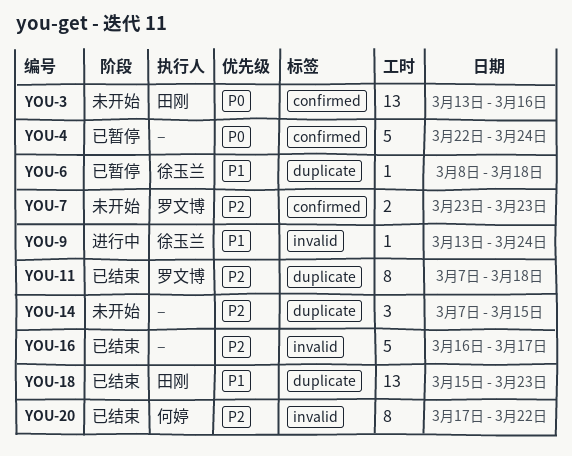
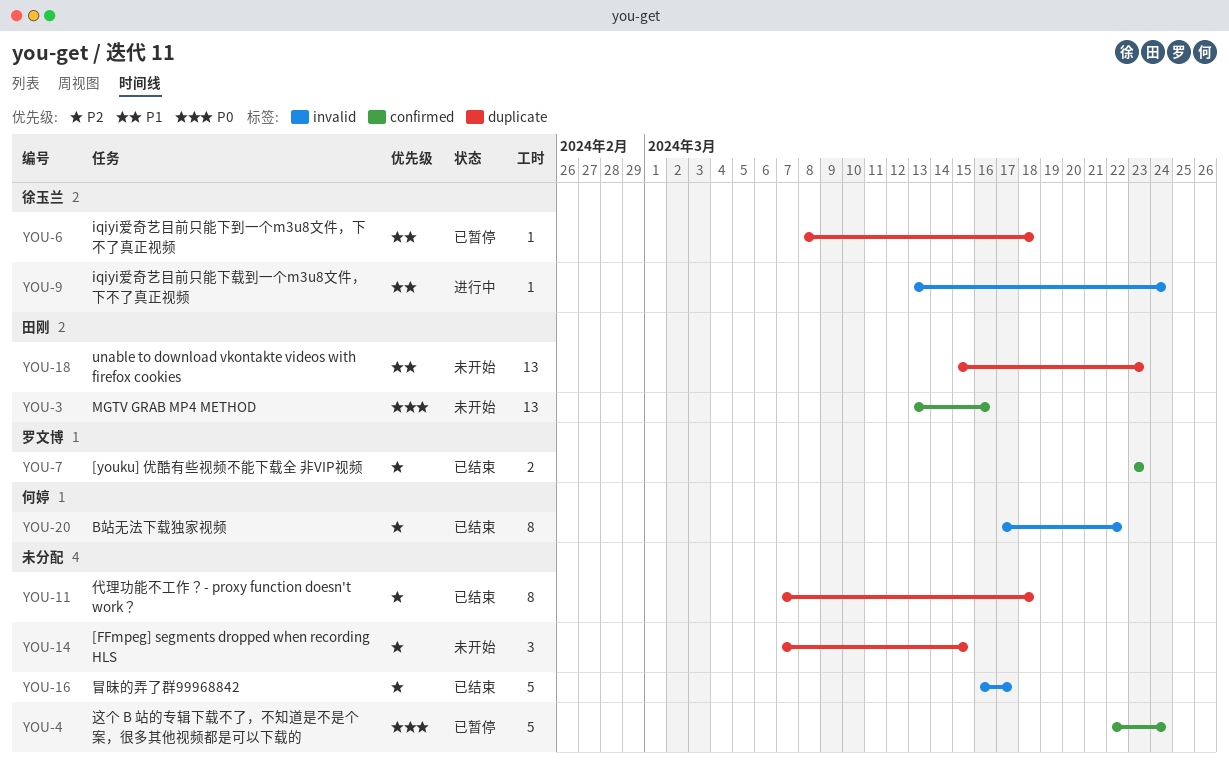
YOU-7, status: 未开始 -> 已结束
YOU-11, owner: 罗文博 -> none
YOU-18, status: 已结束 -> 未开始

